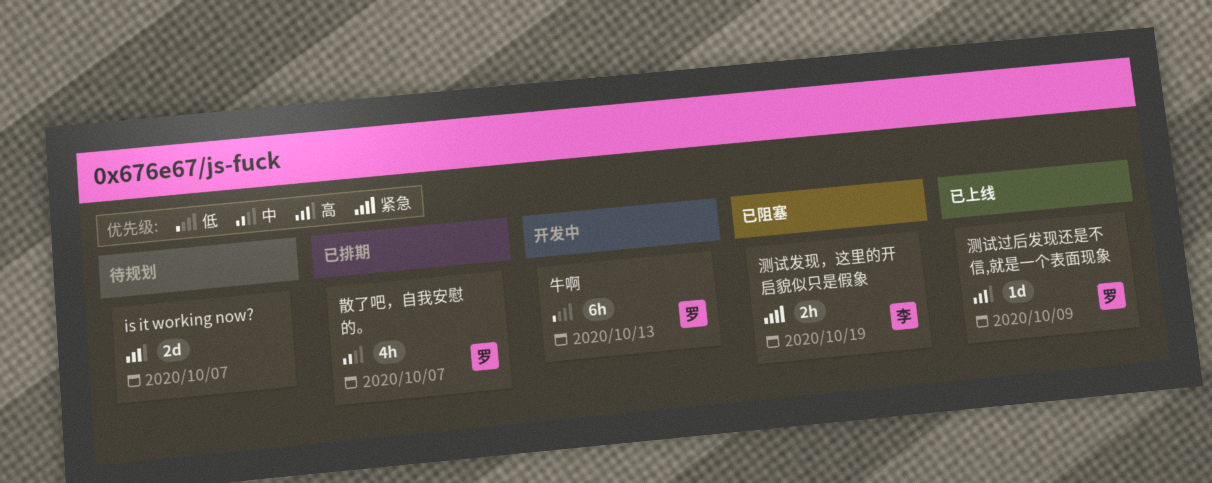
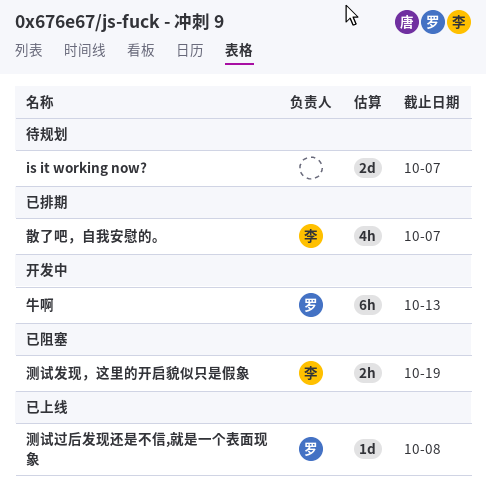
散了吧，自我安慰的。, owner: 罗 -> 李
测试过后发现还是不信,就是一个表面现象, due: Oct 9 -> Oct 8

